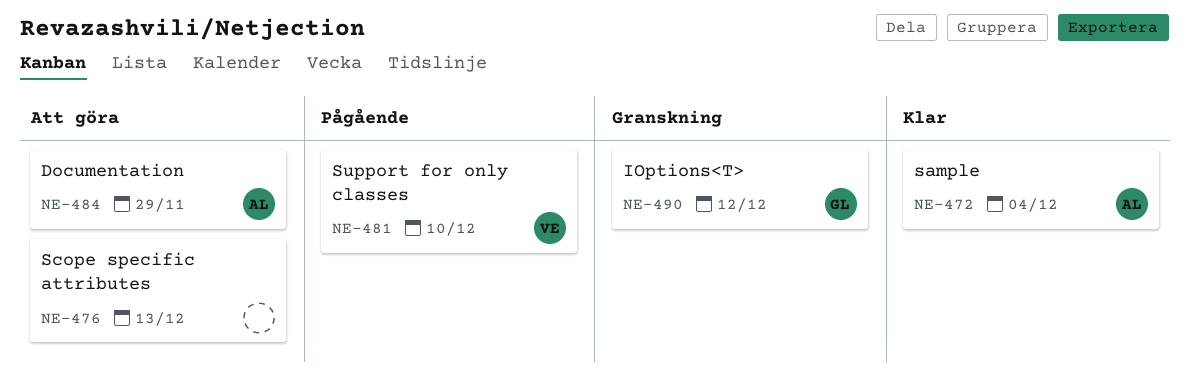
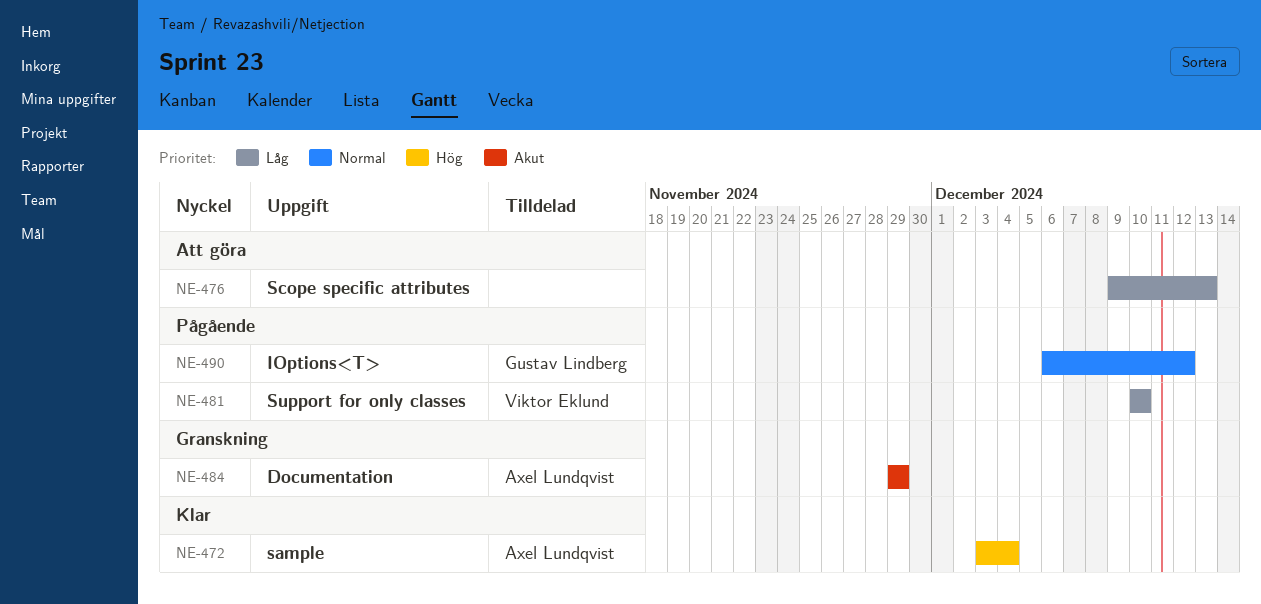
NE-484, status: Att göra -> Granskning
NE-490, status: Granskning -> Pågående

